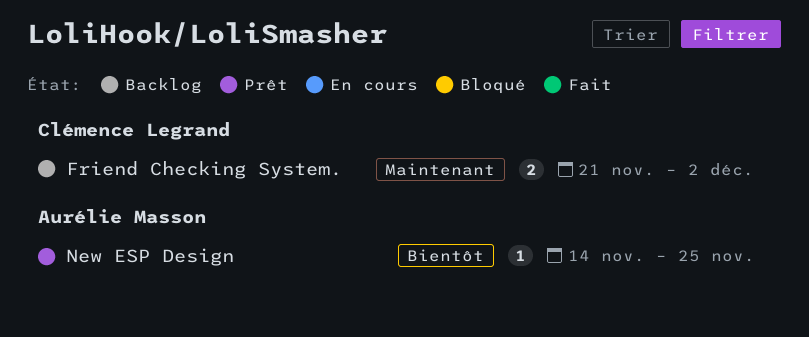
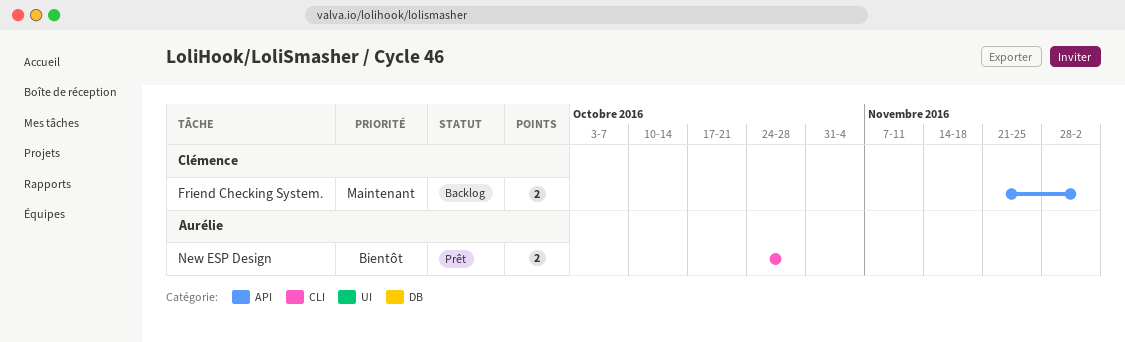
New ESP Design, estimate: 1 -> 2
New ESP Design, start: Nov 14 -> Oct 24
New ESP Design, due: Nov 25 -> Oct 28

